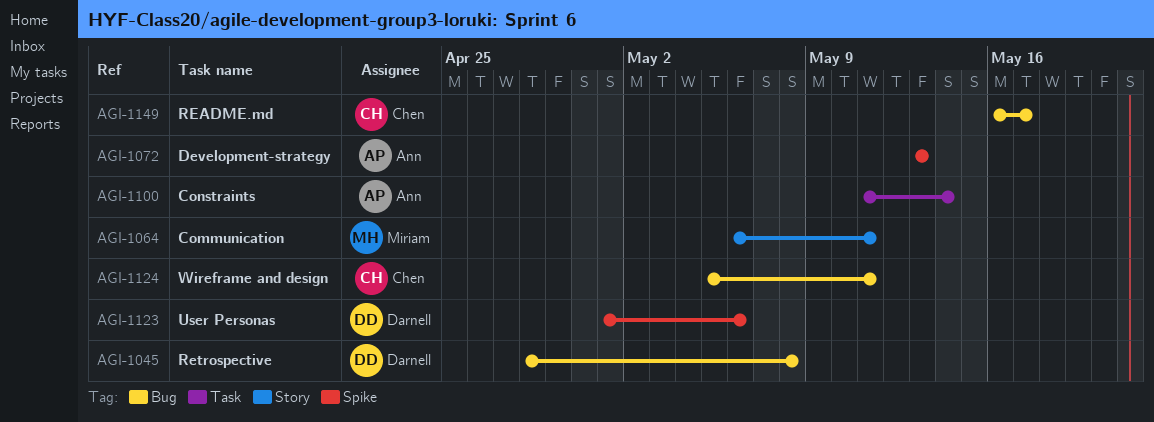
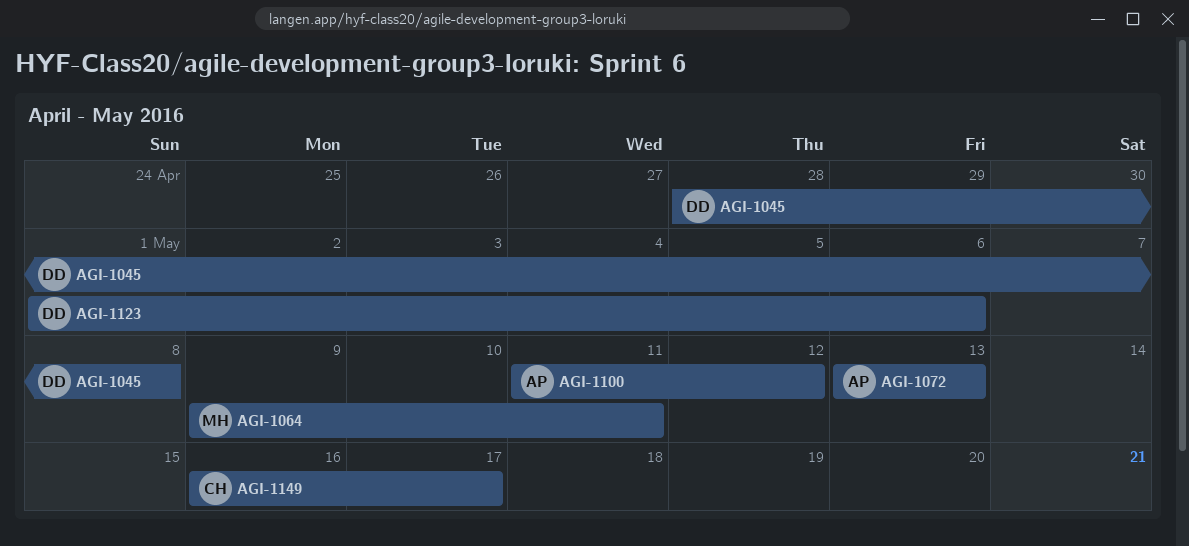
AGI-1064, start: May 6 -> May 9
AGI-1100, due: May 14 -> May 12
AGI-1124: present -> none

